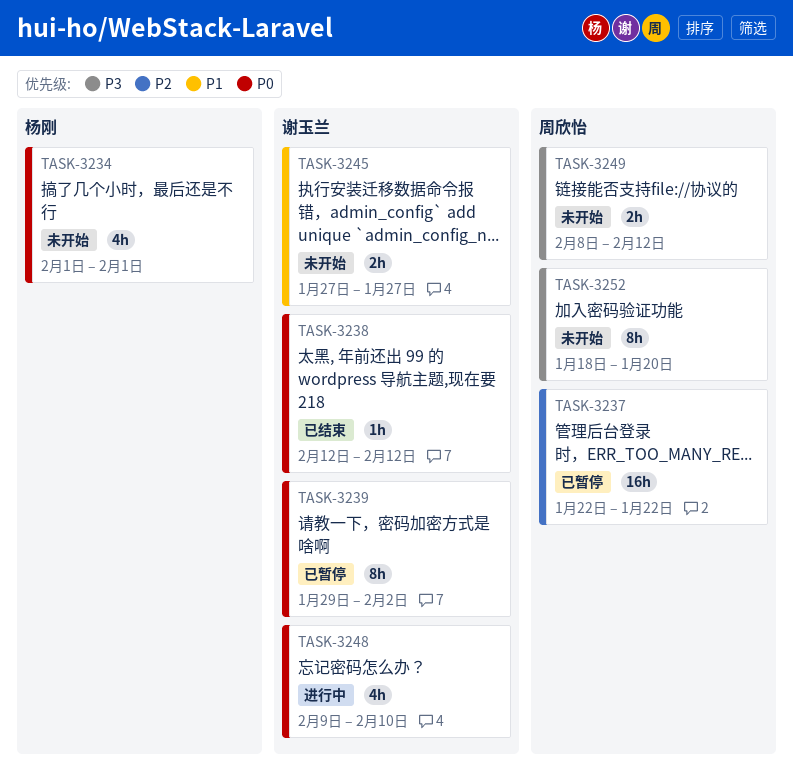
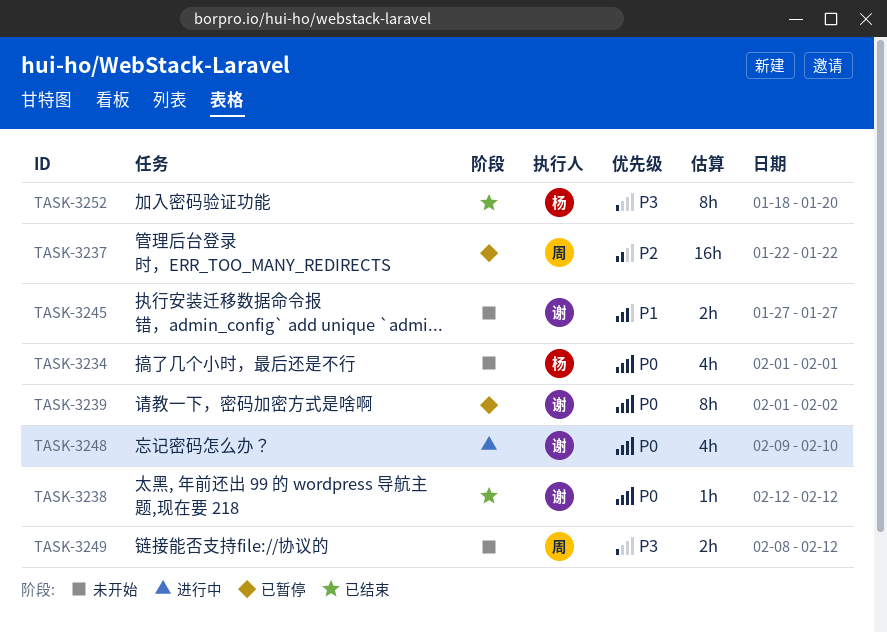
TASK-3239, start: Jan 29 -> Feb 1
TASK-3252, status: 未开始 -> 已结束
TASK-3252, owner: 周欣怡 -> 杨刚

